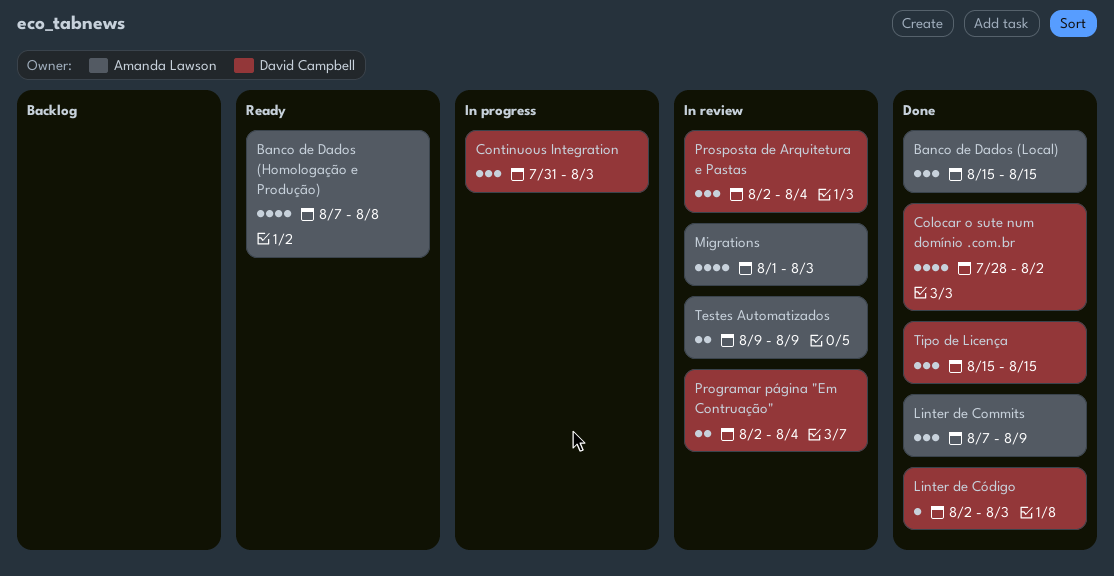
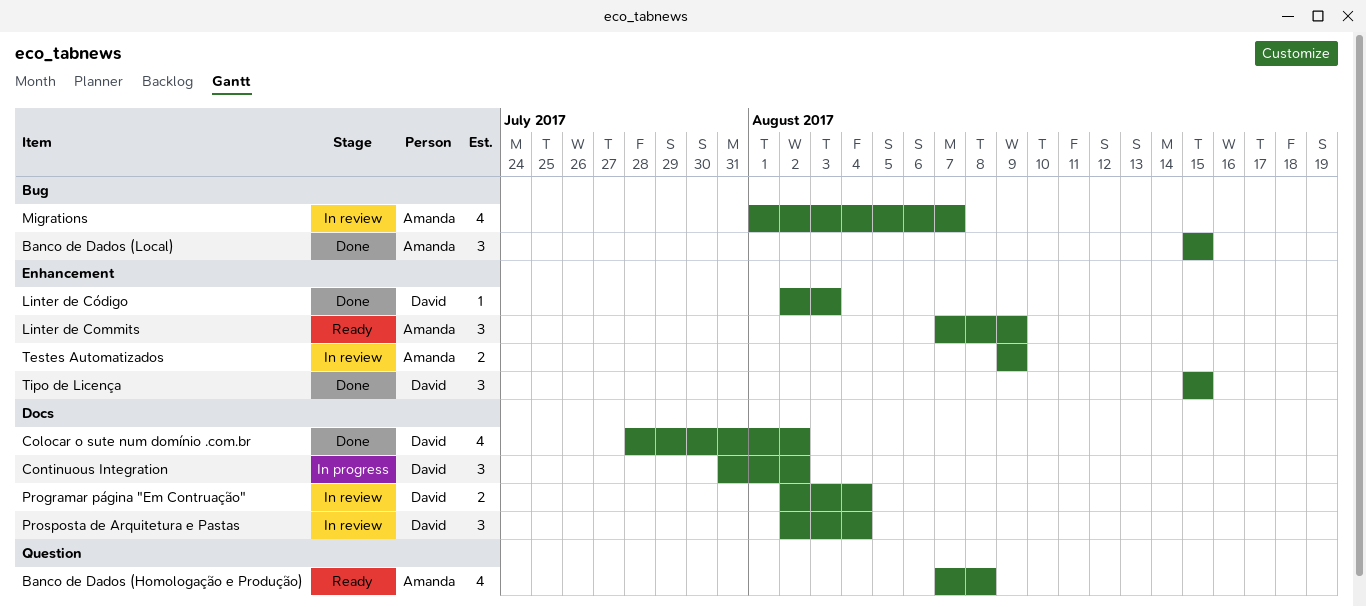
Continuous Integration, due: Aug 3 -> Aug 2
Linter de Commits, status: Done -> Ready
Migrations, due: Aug 3 -> Aug 7

